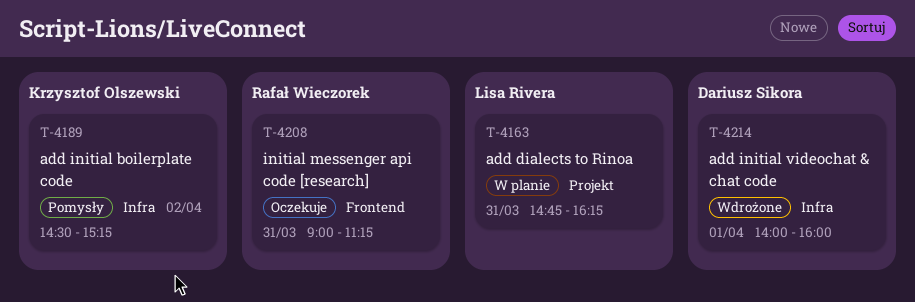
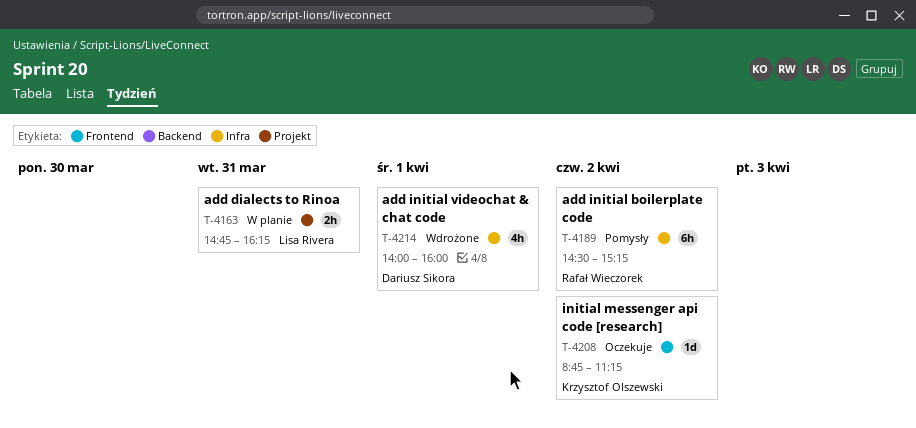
T-4189, owner: Krzysztof Olszewski -> Rafał Wieczorek
T-4208, owner: Rafał Wieczorek -> Krzysztof Olszewski
T-4208, day: Mar 31 -> Apr 2
T-4208, begins: 09:00 -> 08:45

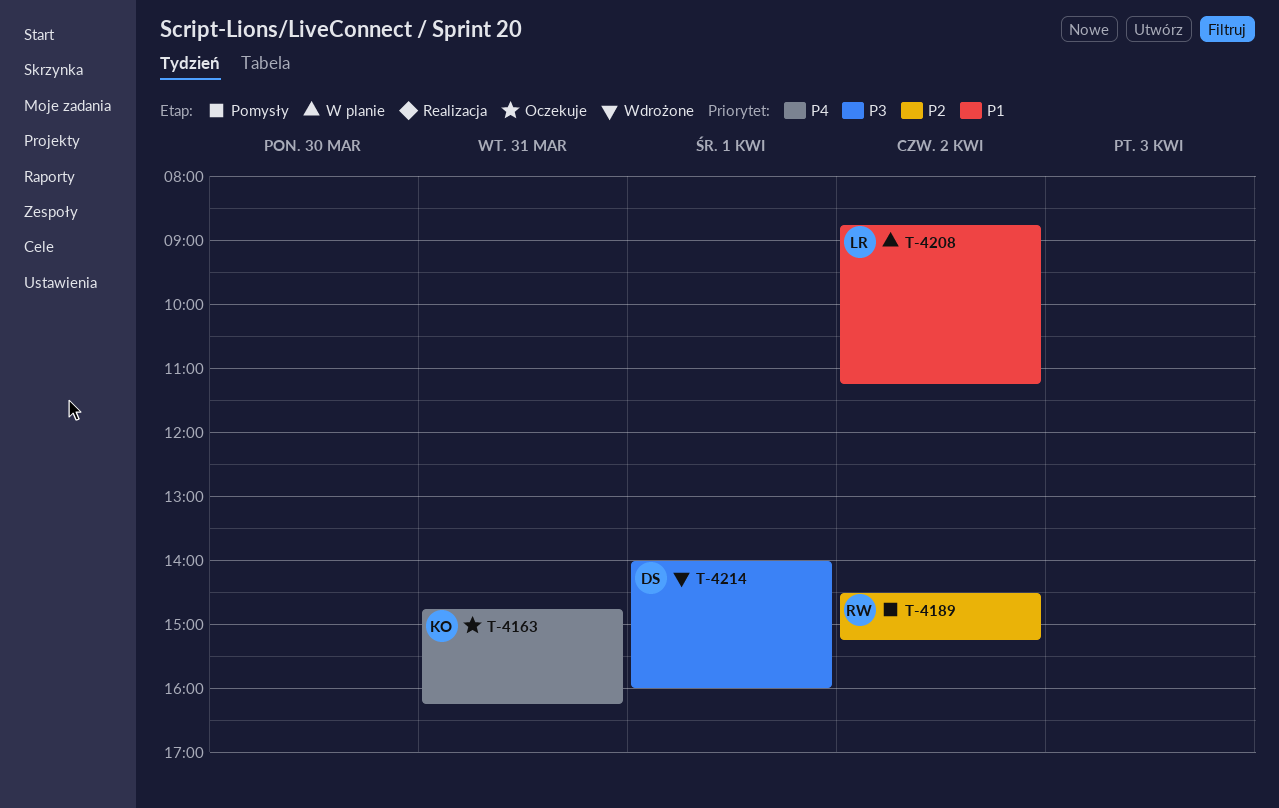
T-4163, status: W planie -> Oczekuje
T-4163, owner: Lisa Rivera -> Krzysztof Olszewski
T-4208, status: Oczekuje -> W planie
T-4208, owner: Krzysztof Olszewski -> Lisa Rivera

